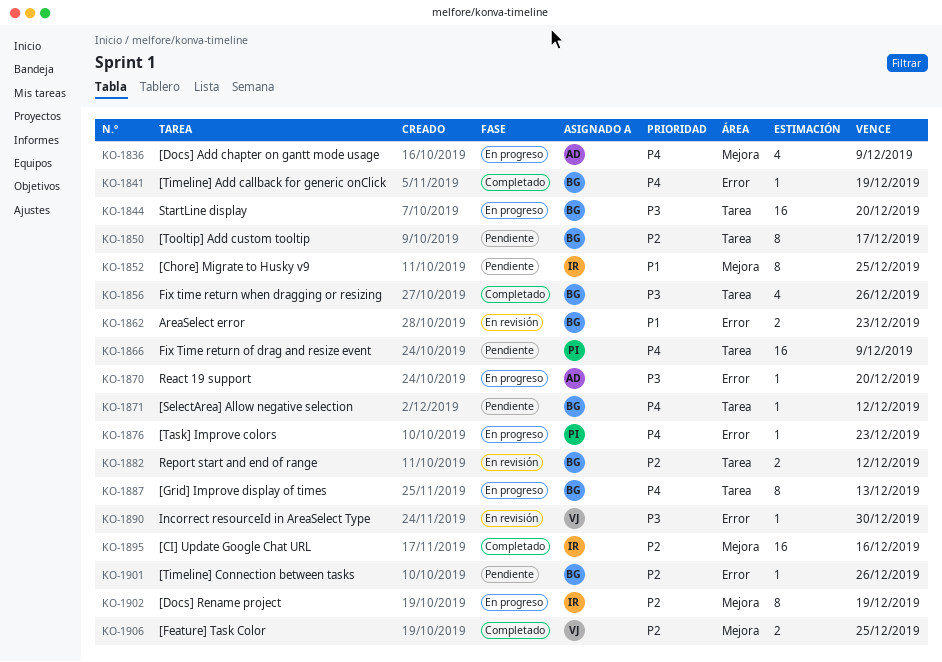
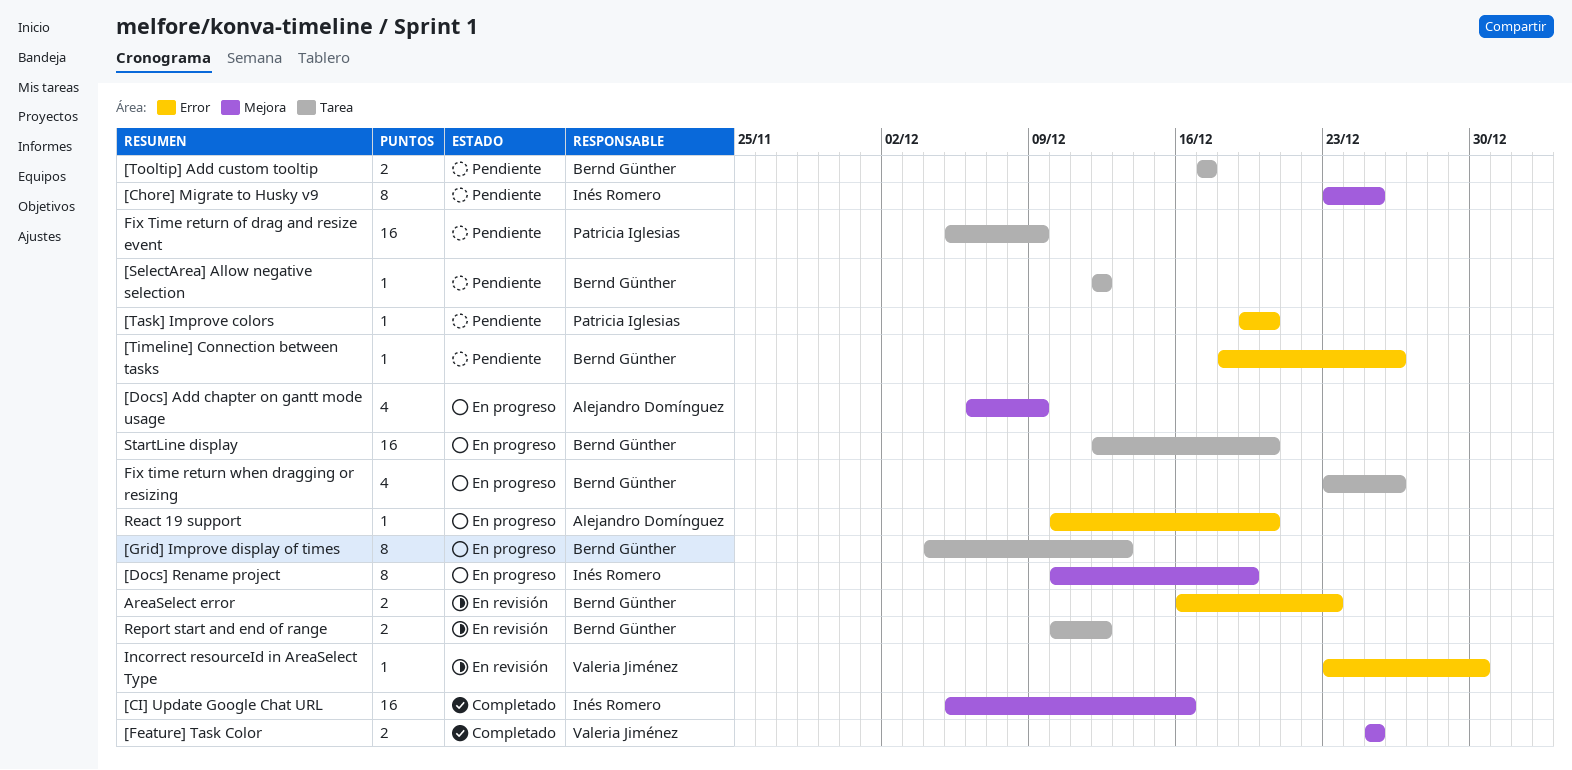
[Task] Improve colors, status: En progreso -> Pendiente
[Task] Improve colors, due: Dec 23 -> Dec 20
[Timeline] Add callback for generic onClick: present -> none
[Tooltip] Add custom tooltip, estimate: 8 -> 2
Fix time return when dragging or resizing, status: Completado -> En progreso

